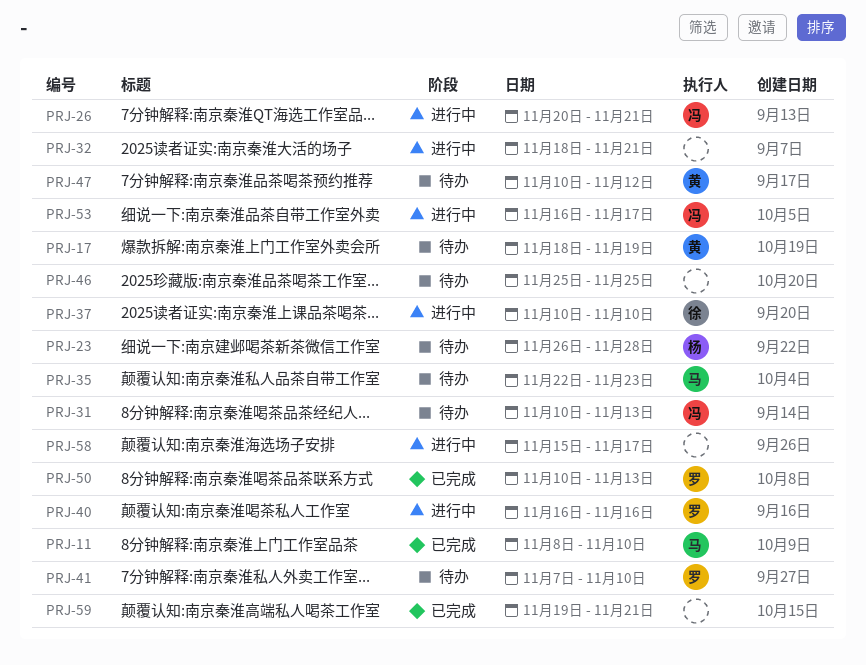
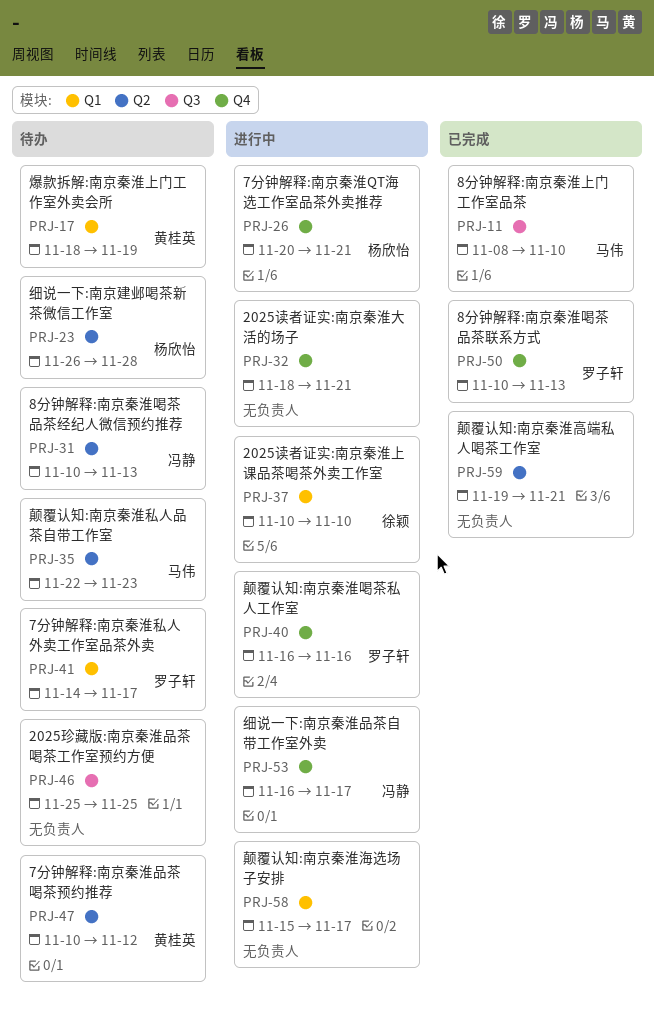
PRJ-26, owner: 冯静 -> 杨欣怡
PRJ-41, start: Nov 7 -> Nov 14
PRJ-41, due: Nov 10 -> Nov 17

